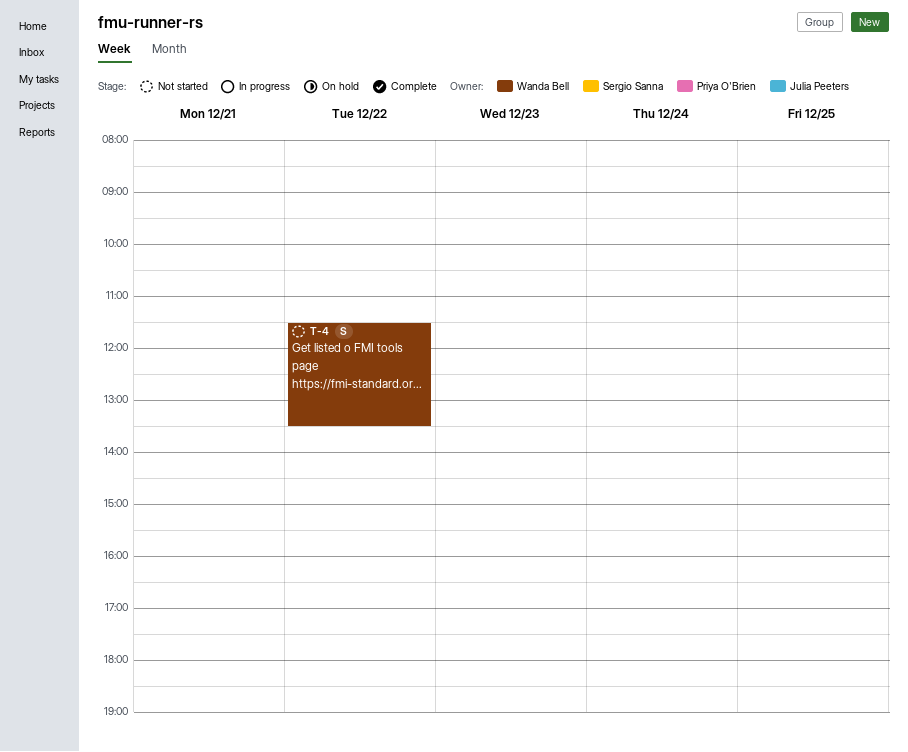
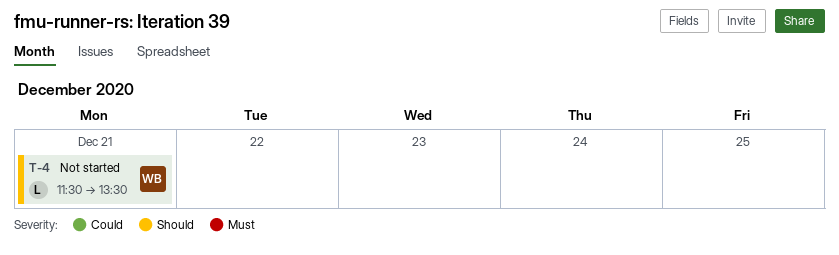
T-4, estimate: S -> L
T-4, day: Dec 22 -> Dec 21

